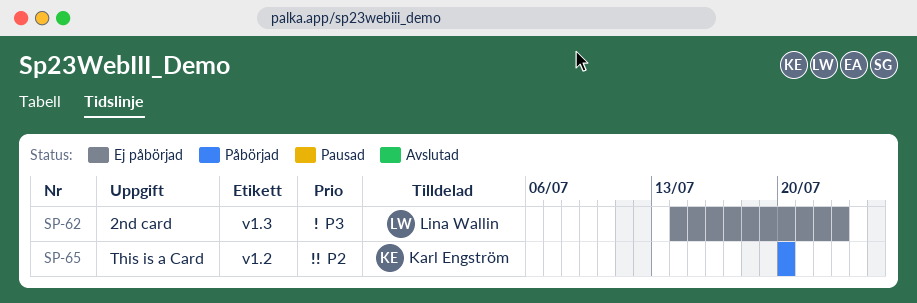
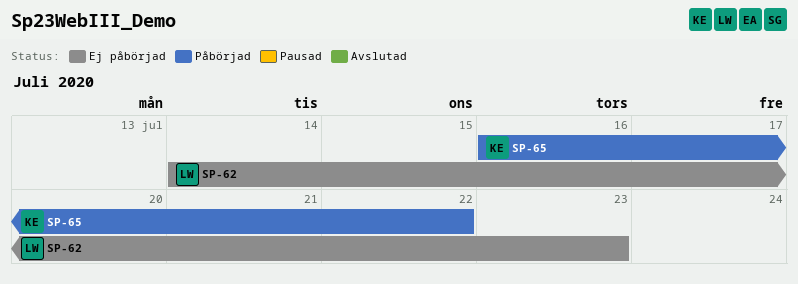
SP-65, start: Jul 20 -> Jul 16
SP-65, due: Jul 20 -> Jul 22

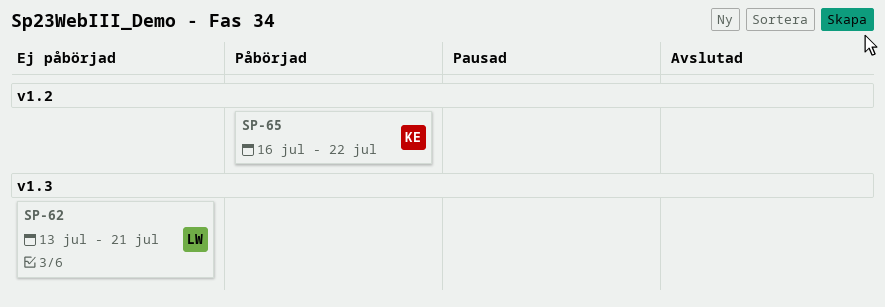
SP-62, start: Jul 14 -> Jul 13
SP-62, due: Jul 23 -> Jul 21

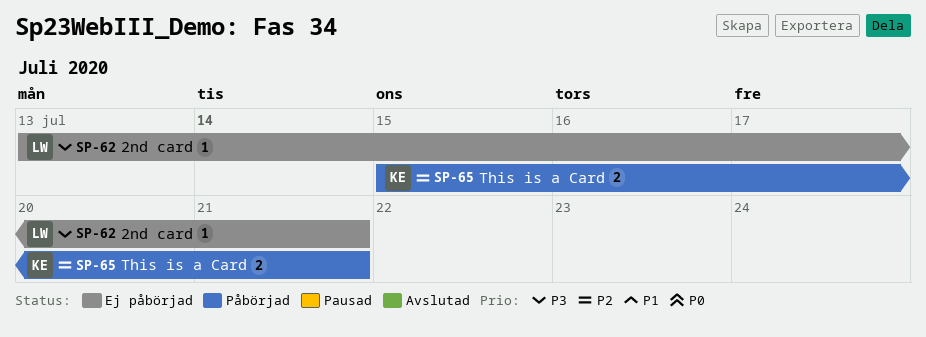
SP-65, start: Jul 16 -> Jul 15
SP-65, due: Jul 22 -> Jul 21

